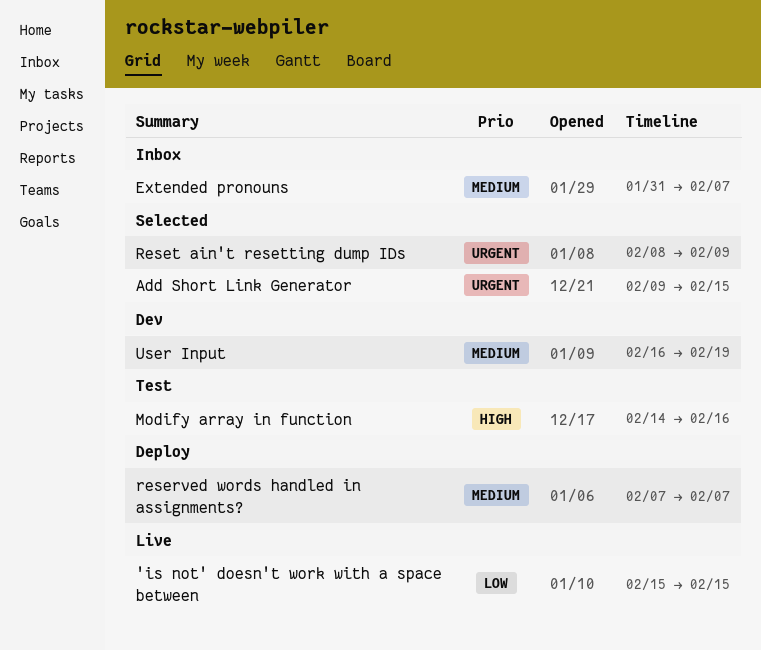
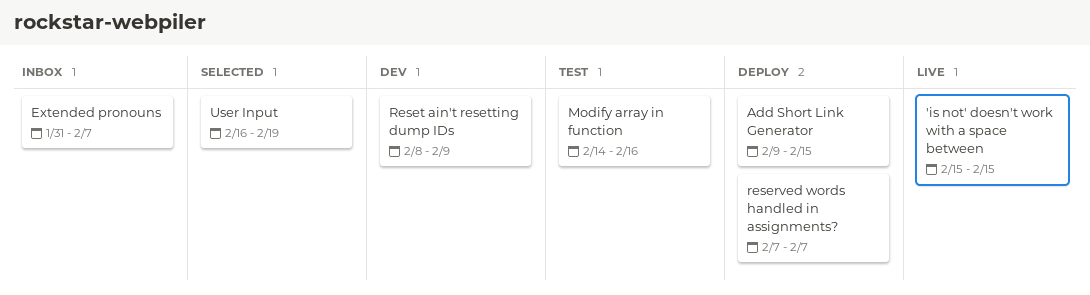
Add Short Link Generator, status: Selected -> Deploy
Reset ain't resetting dump IDs, status: Selected -> Dev
User Input, status: Dev -> Selected

